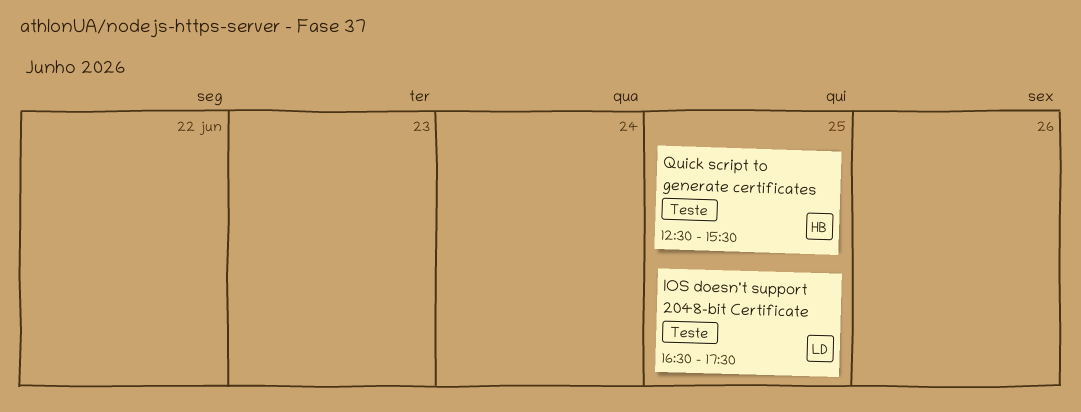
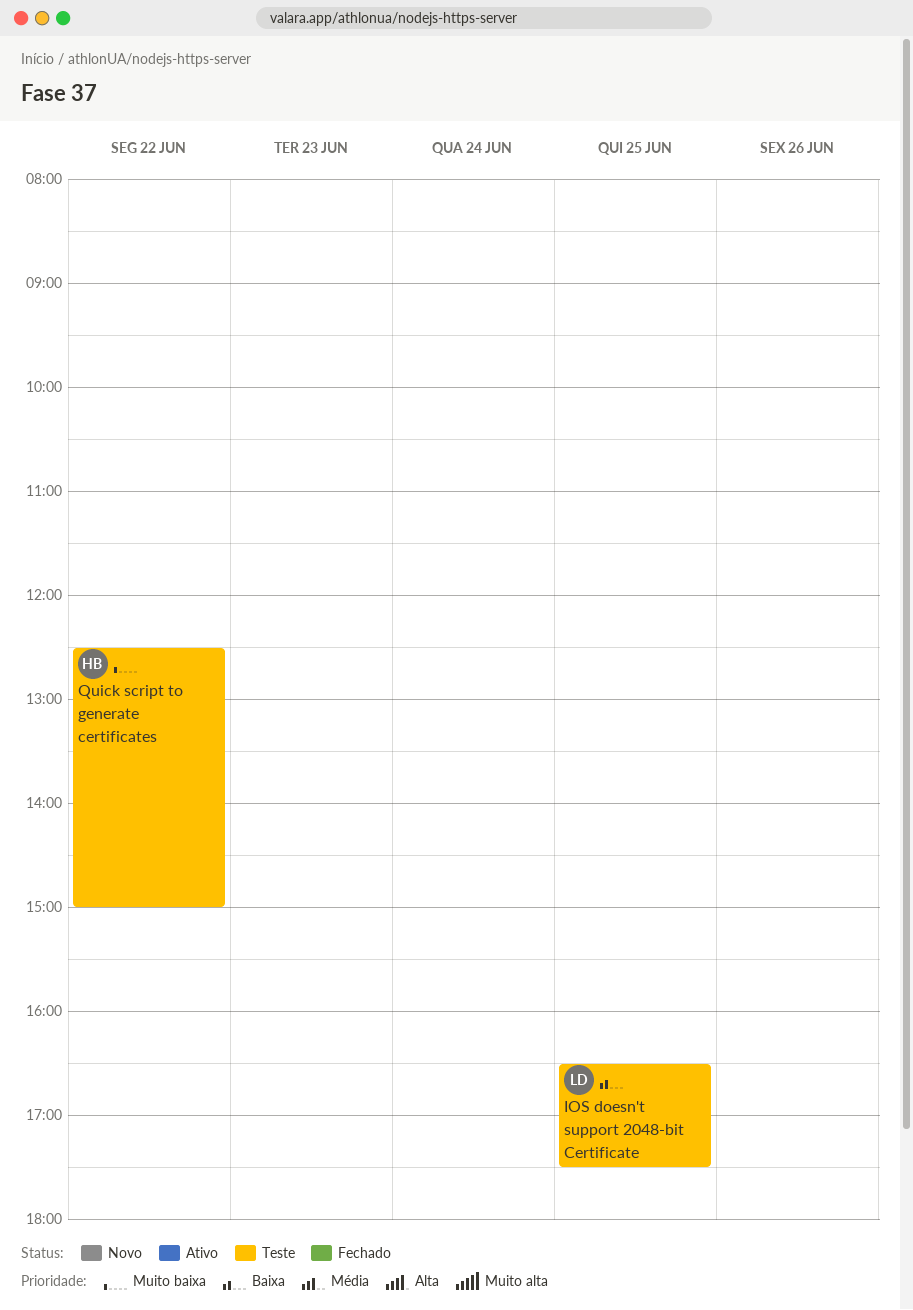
Quick script to generate certificates, day: Jun 25 -> Jun 22
Quick script to generate certificates, ends: 15:30 -> 15:00

